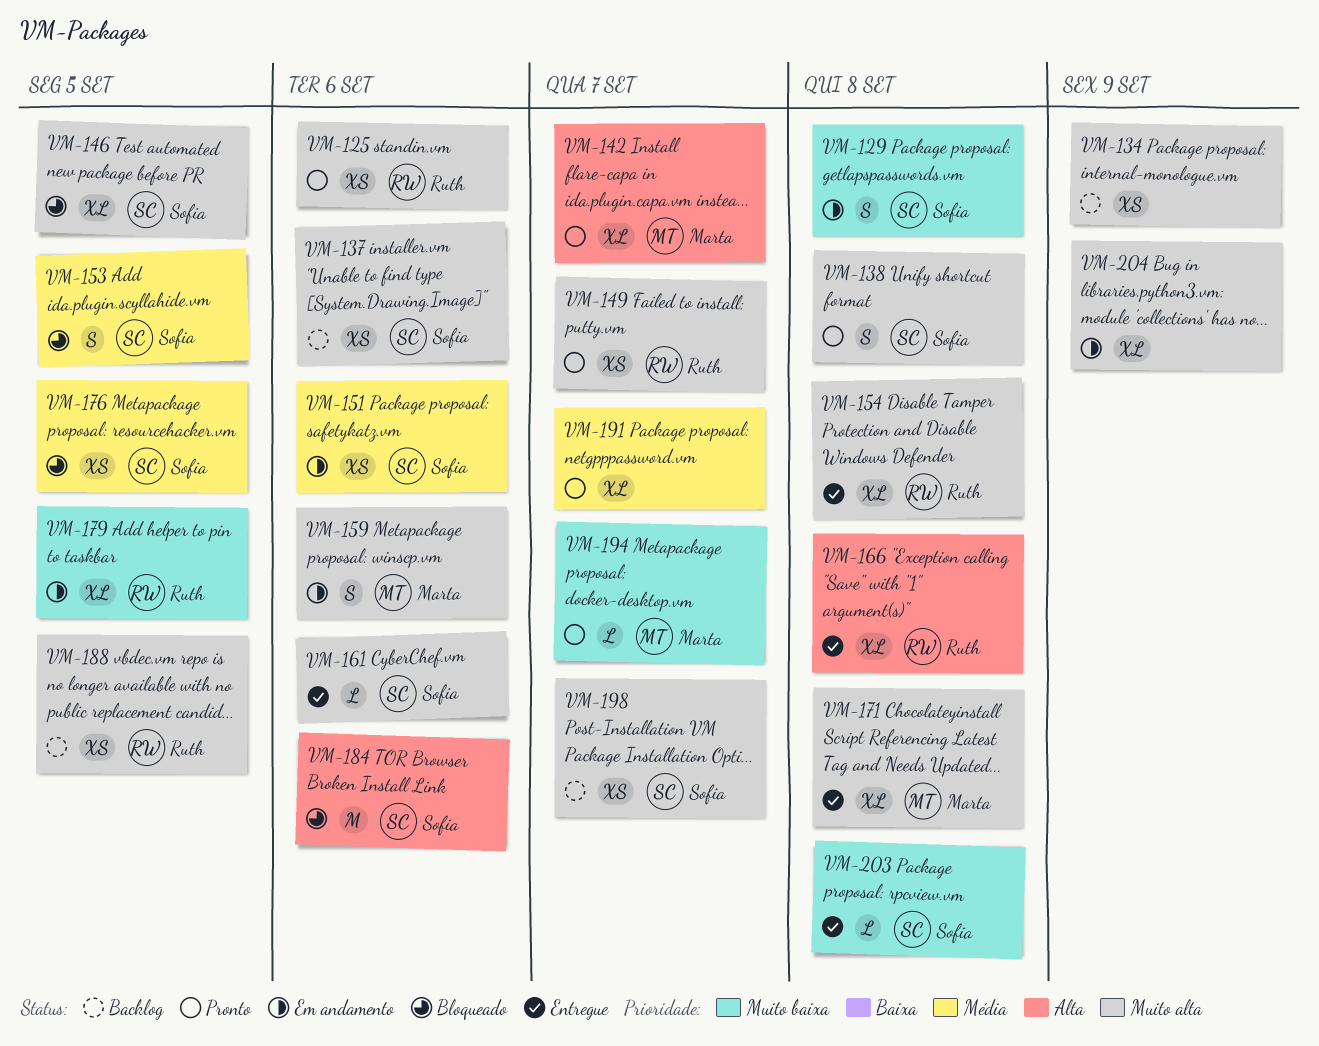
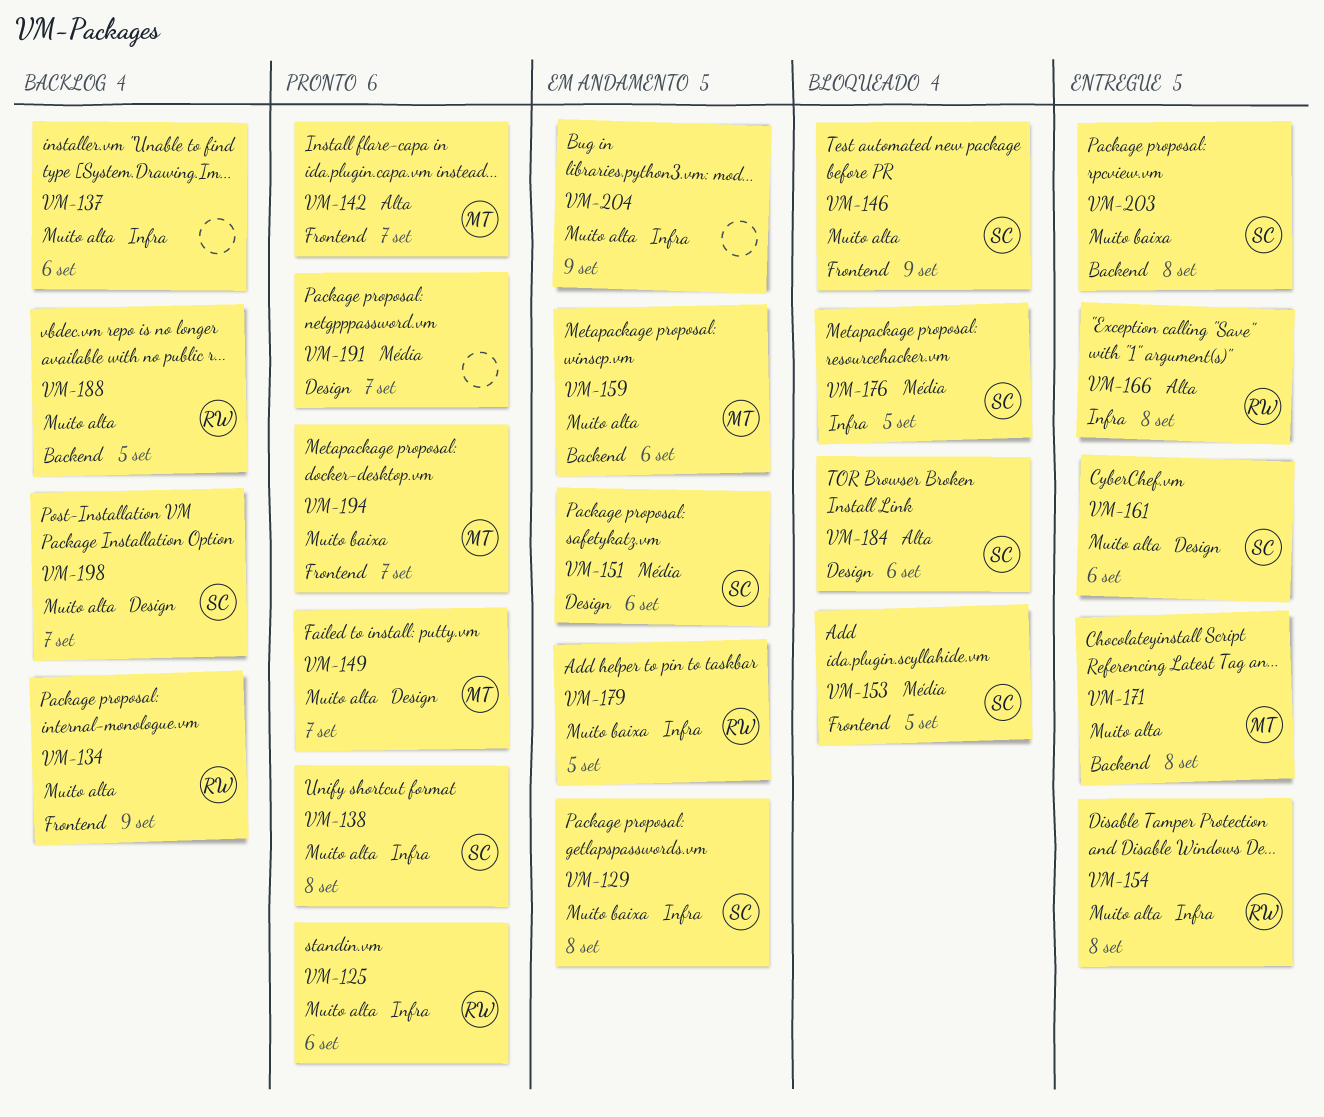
VM-134, owner: none -> Ruth
VM-137, owner: Sofia -> none
VM-146, due: Sep 5 -> Sep 9
VM-149, owner: Ruth -> Marta

